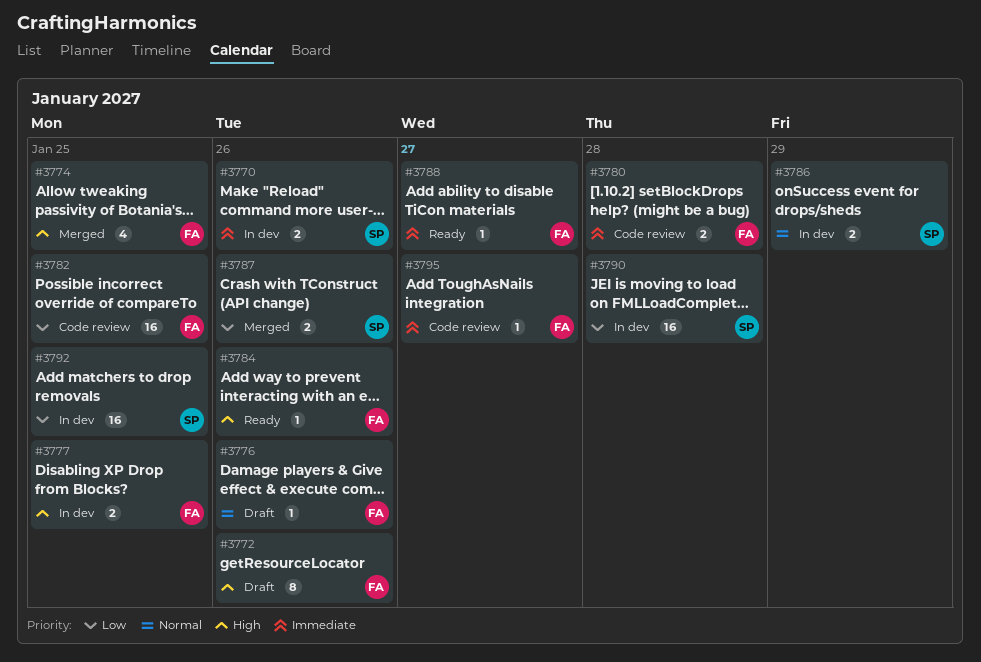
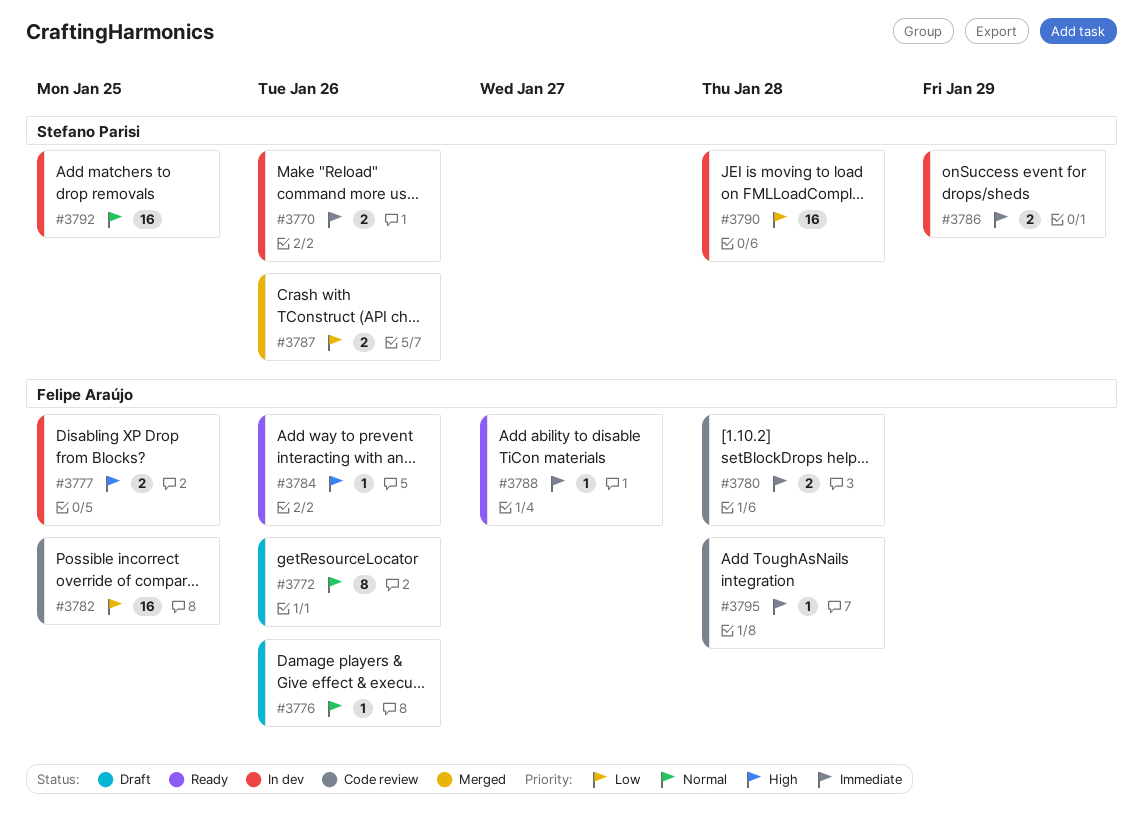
#3772, priority: High -> Normal
#3774: present -> none
#3786, priority: Normal -> Immediate
#3792, priority: Low -> Normal
#3795, due: Jan 27 -> Jan 28

